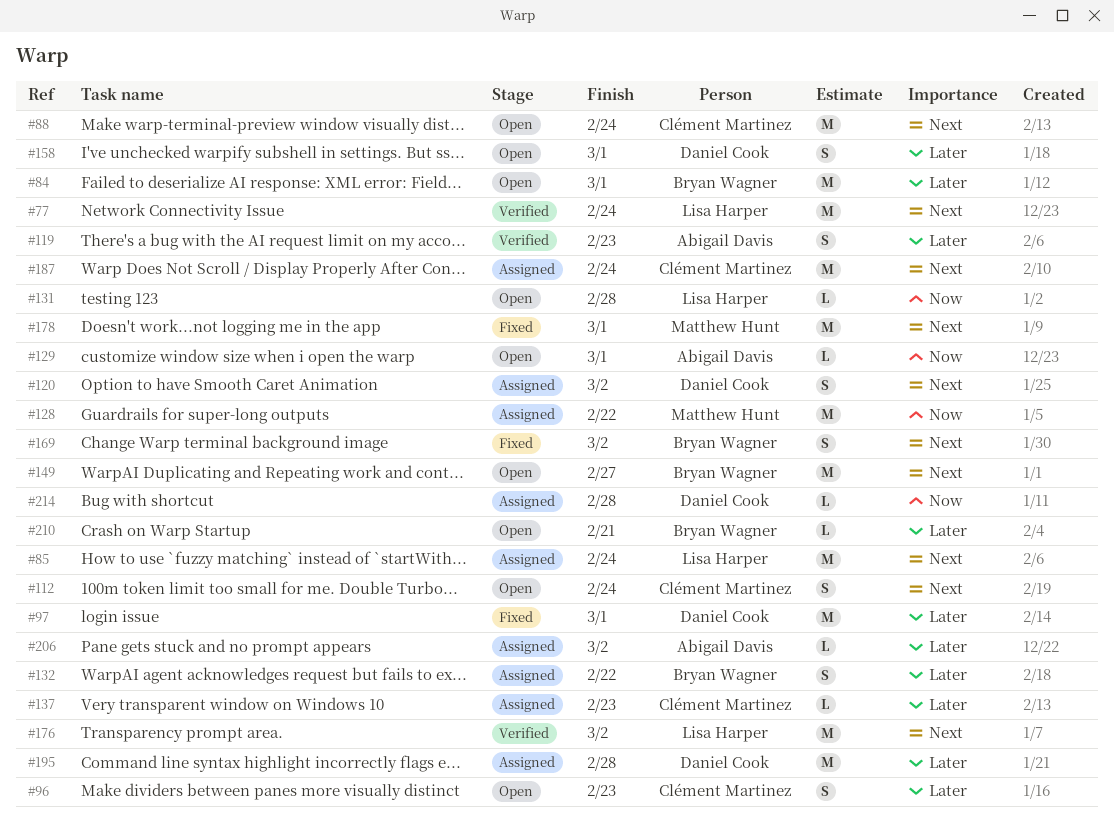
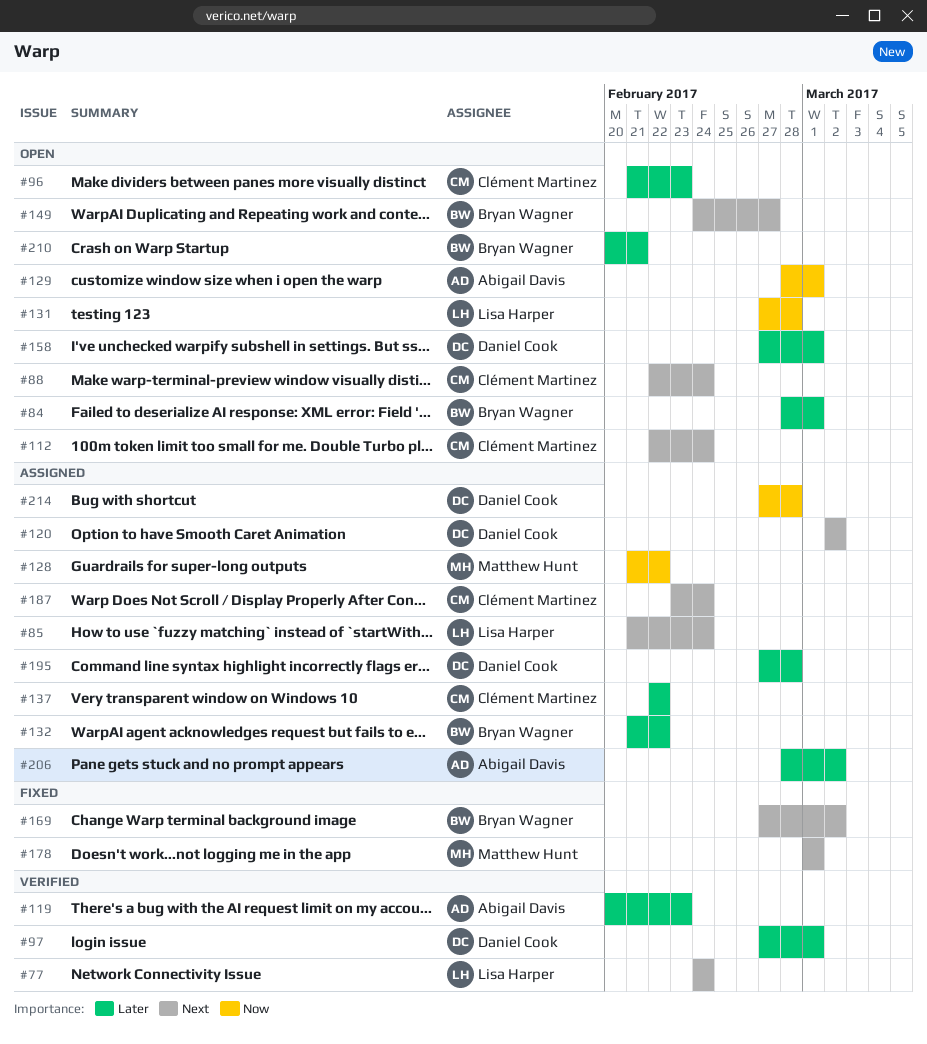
#97, status: Fixed -> Verified
#137, due: Feb 23 -> Feb 22
#176: present -> none

